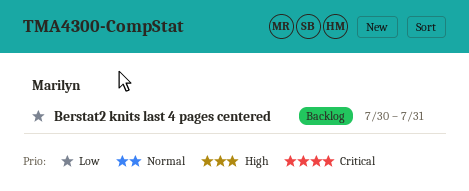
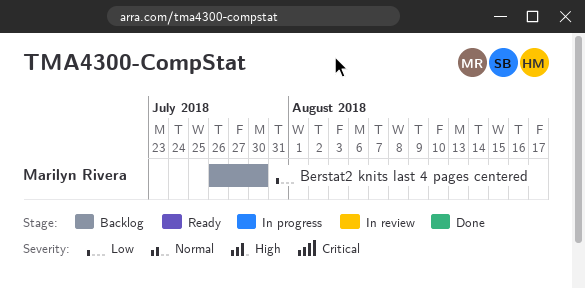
Berstat2 knits last 4 pages centered, start: Jul 30 -> Jul 26
Berstat2 knits last 4 pages centered, due: Jul 31 -> Jul 30

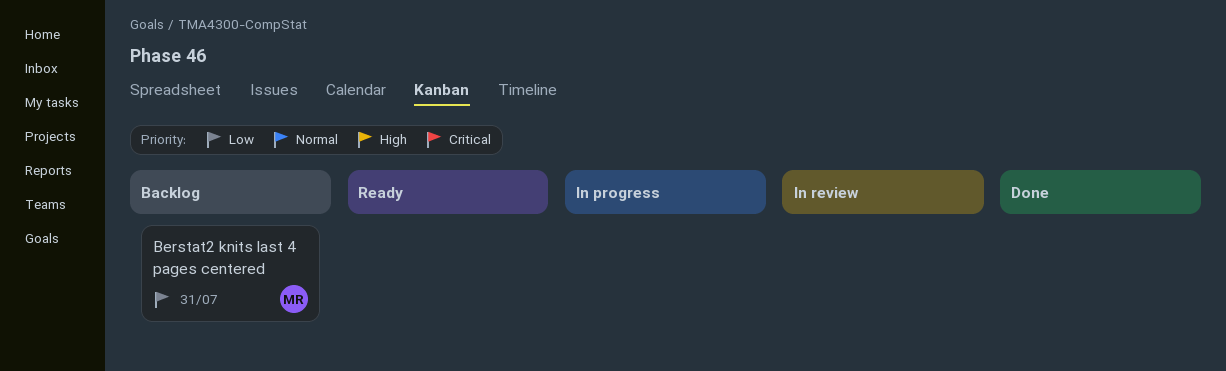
Berstat2 knits last 4 pages centered, due: Jul 30 -> Jul 31

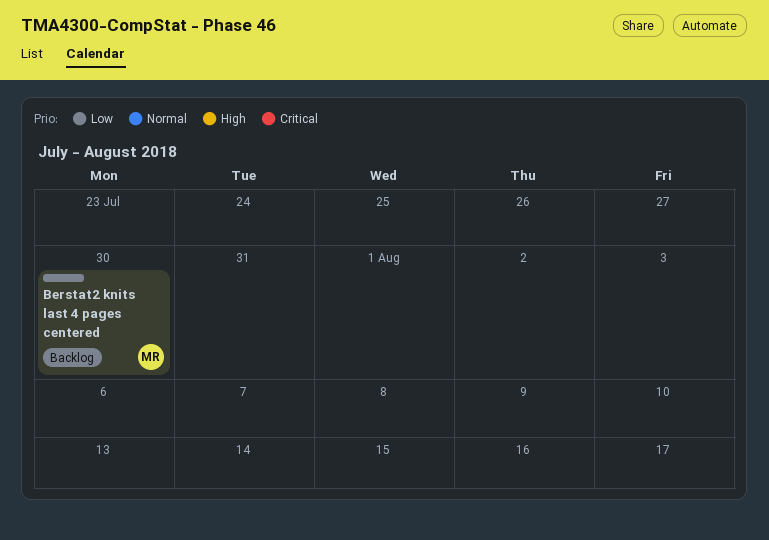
Berstat2 knits last 4 pages centered, due: Jul 31 -> Jul 30

